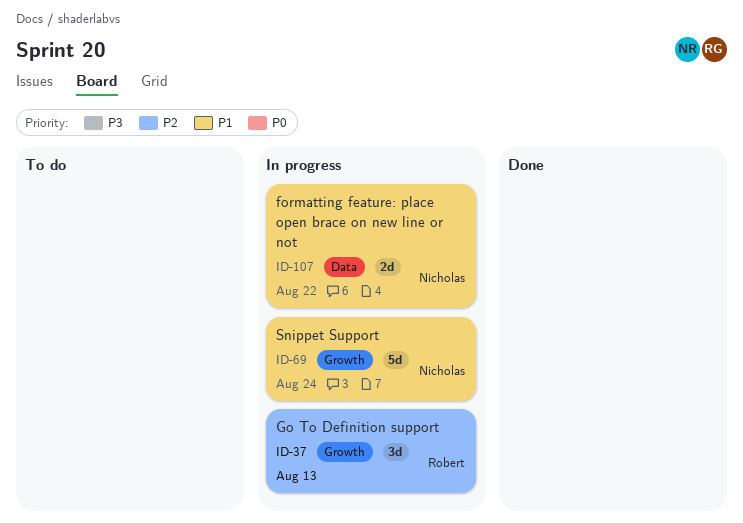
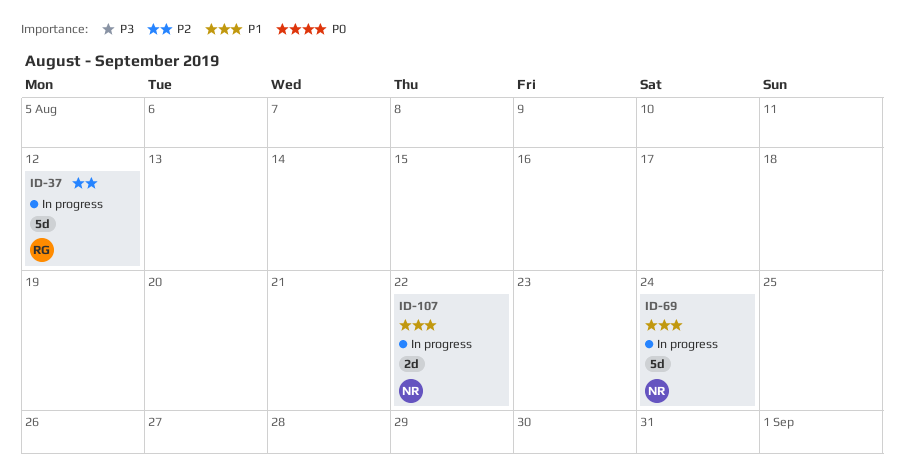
ID-37, estimate: 3d -> 5d
ID-37, due: Aug 13 -> Aug 12

